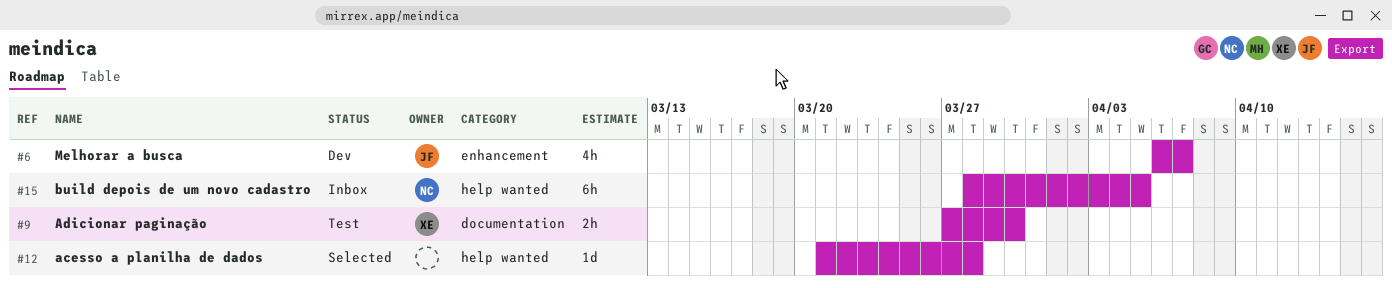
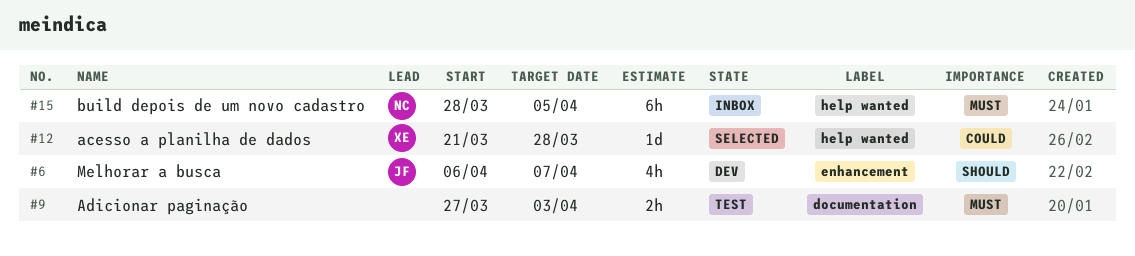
#9, owner: XE -> none
#9, due: Mar 30 -> Apr 3
#12, owner: none -> XE

